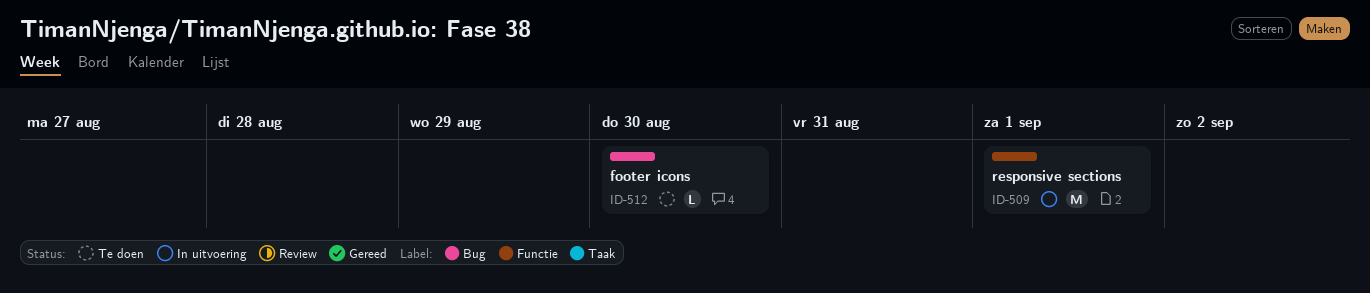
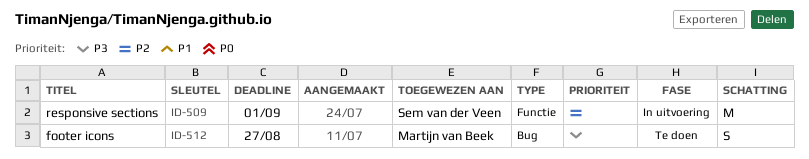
ID-512, estimate: L -> S
ID-512, due: Aug 30 -> Aug 27

